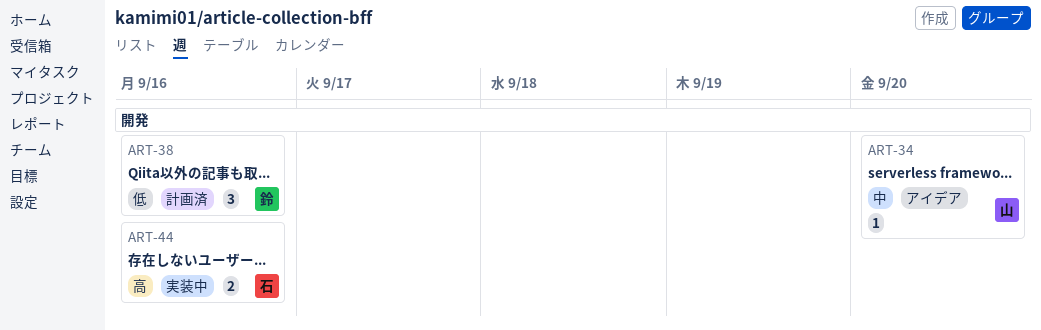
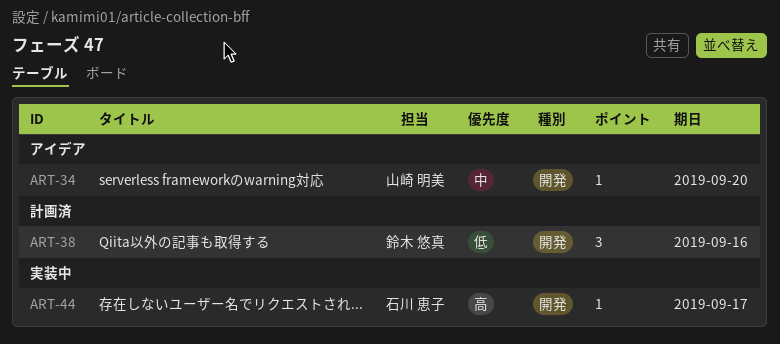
ART-44, estimate: 2 -> 1
ART-44, due: Sep 16 -> Sep 17

